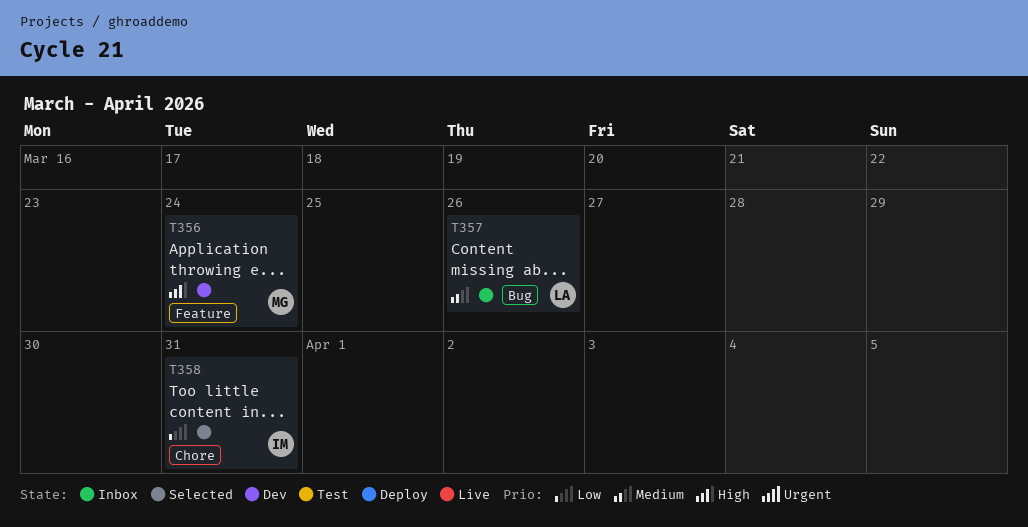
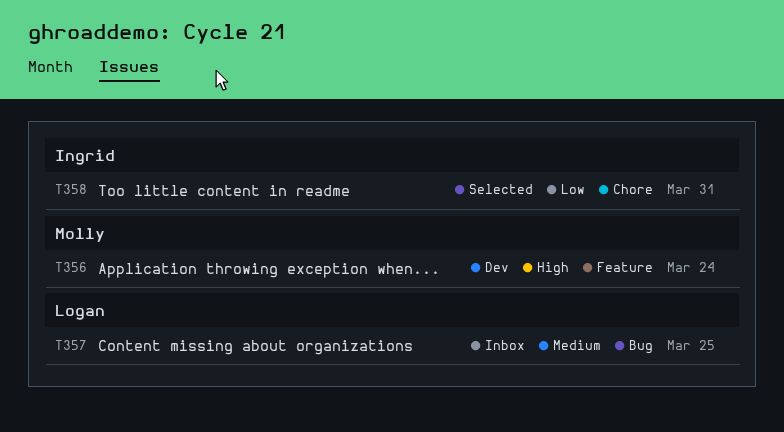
T357, due: Mar 26 -> Mar 25

